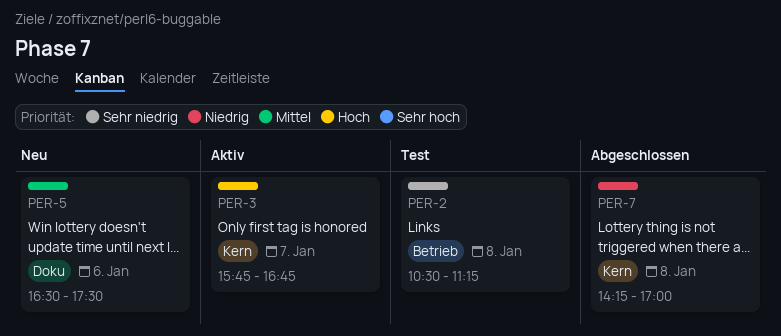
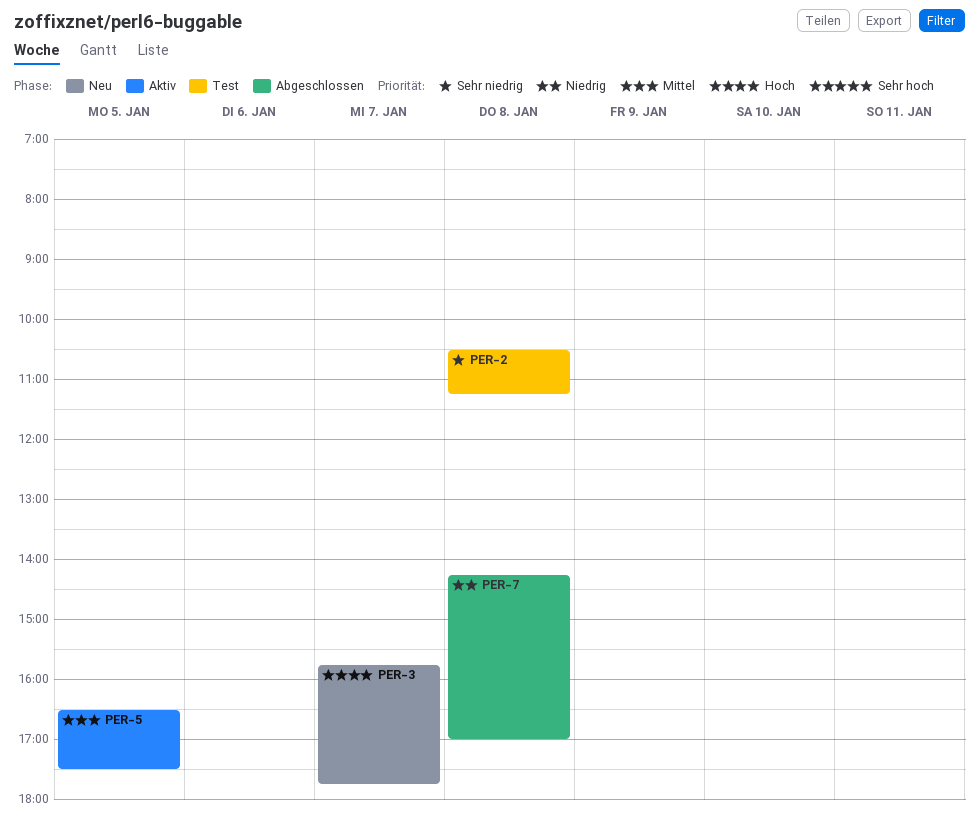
PER-3, status: Aktiv -> Neu
PER-3, ends: 16:45 -> 17:45
PER-5, status: Neu -> Aktiv
PER-5, day: Jan 6 -> Jan 5

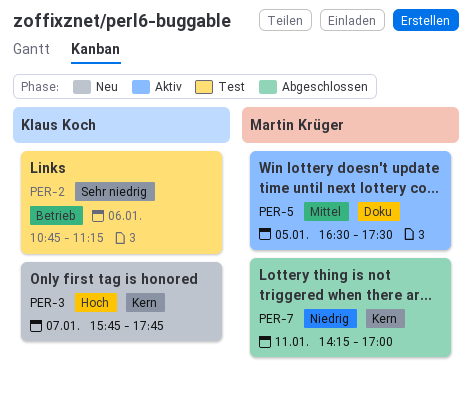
PER-2, day: Jan 8 -> Jan 6
PER-2, begins: 10:30 -> 10:45
PER-7, day: Jan 8 -> Jan 11

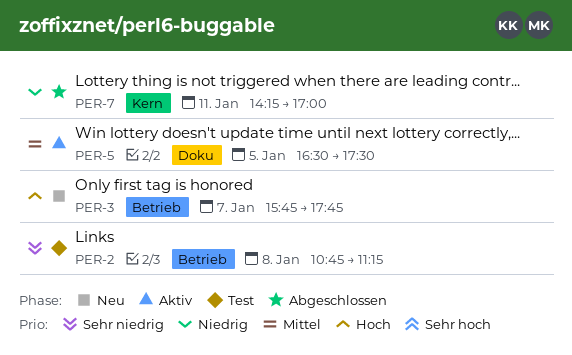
PER-2, day: Jan 6 -> Jan 8
PER-3, label: Kern -> Betrieb

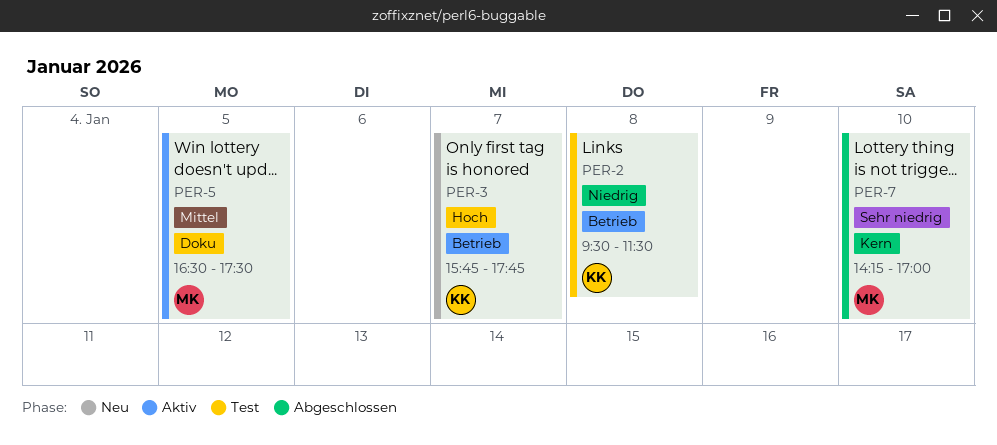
PER-2, priority: Sehr niedrig -> Niedrig
PER-2, begins: 10:45 -> 09:30
PER-2, ends: 11:15 -> 11:30
PER-7, priority: Niedrig -> Sehr niedrig
PER-7, day: Jan 11 -> Jan 10

